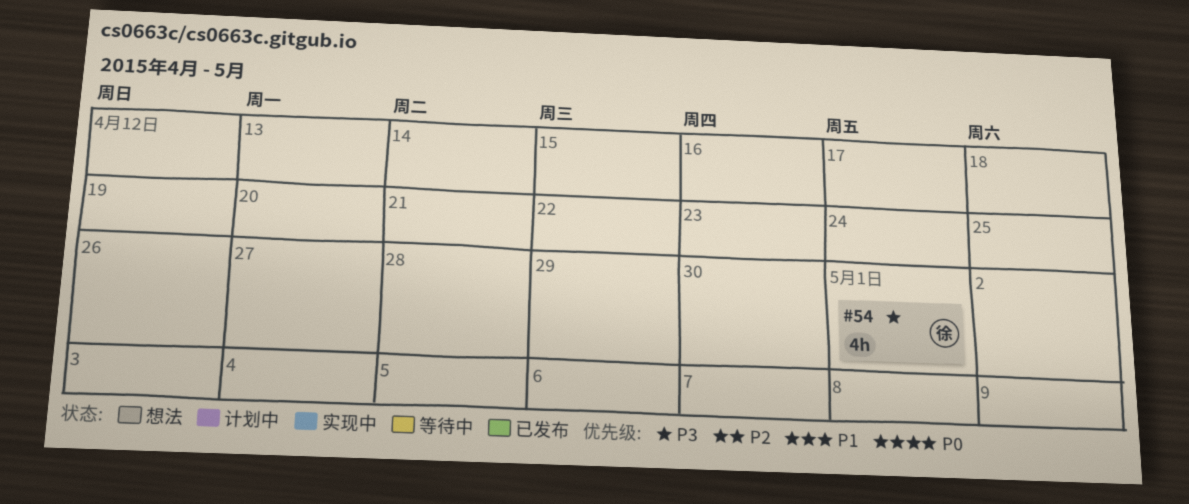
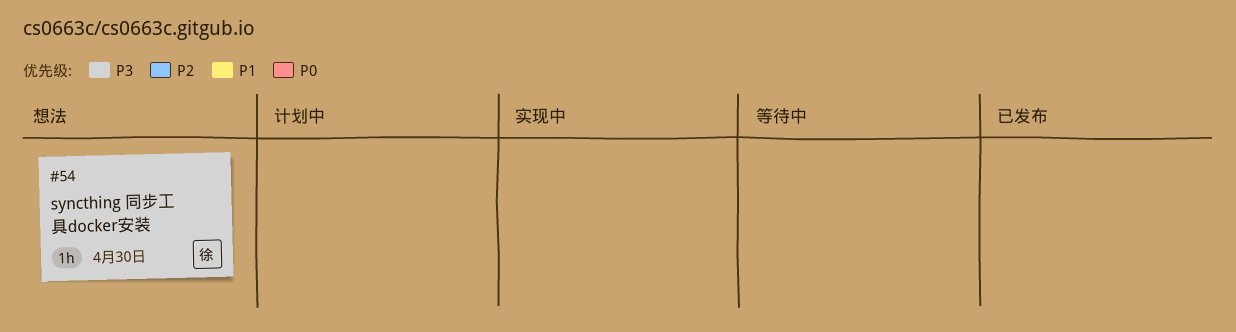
#54, estimate: 4h -> 1h
#54, due: May 1 -> Apr 30

